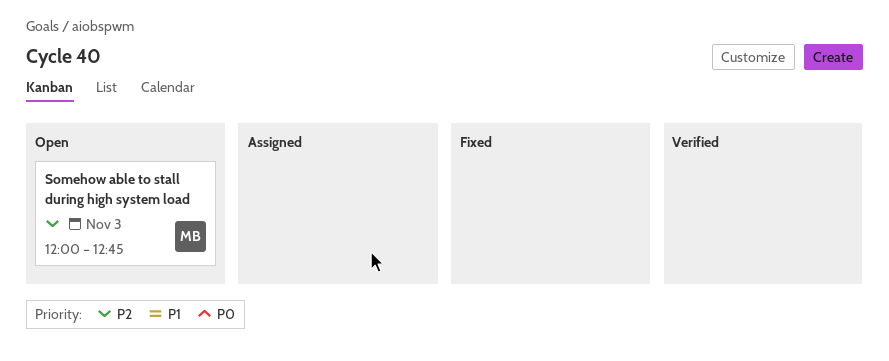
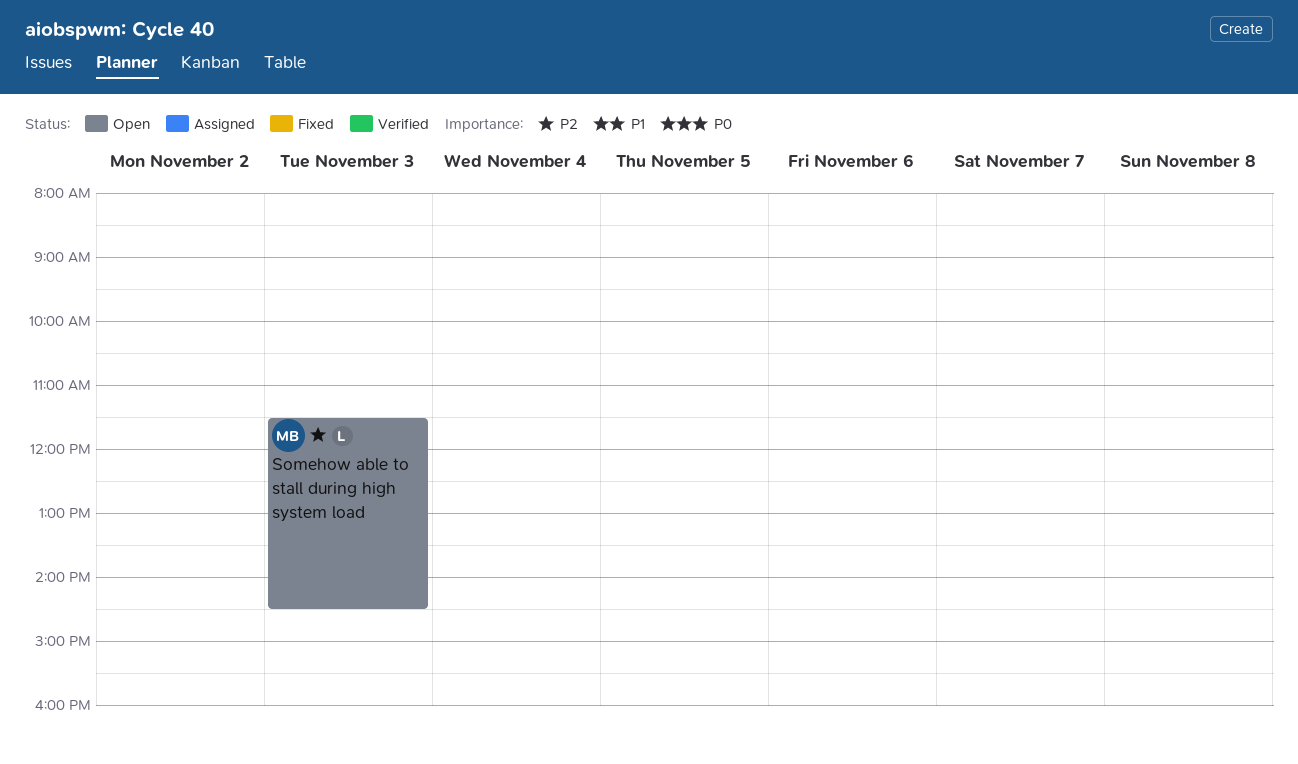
Somehow able to stall during high system load, begins: 12:00 -> 11:30
Somehow able to stall during high system load, ends: 12:45 -> 14:30

